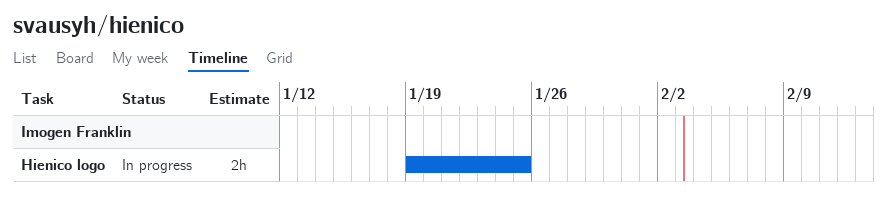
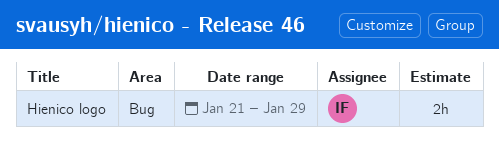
Hienico logo, start: Jan 19 -> Jan 21
Hienico logo, due: Jan 25 -> Jan 29

